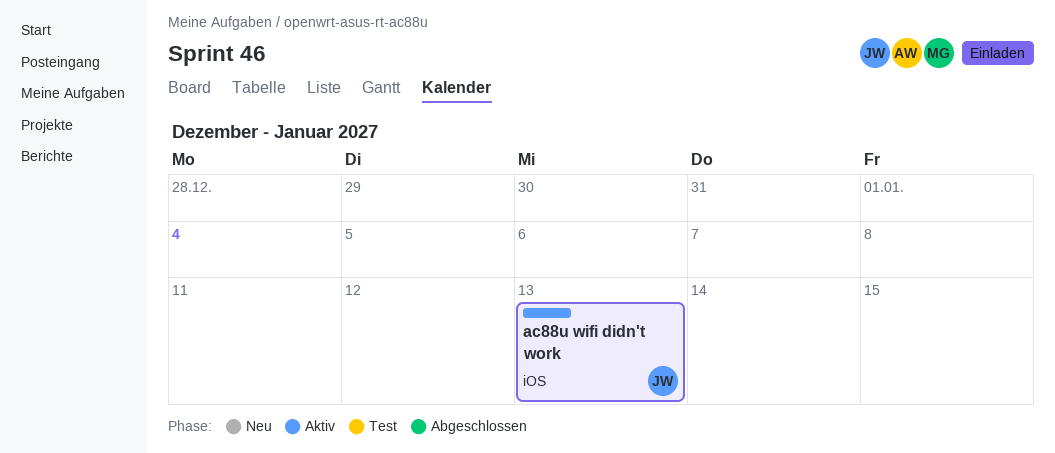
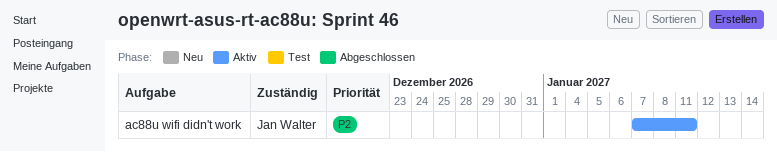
ac88u wifi didn't work, due: Jan 13 -> Jan 11

